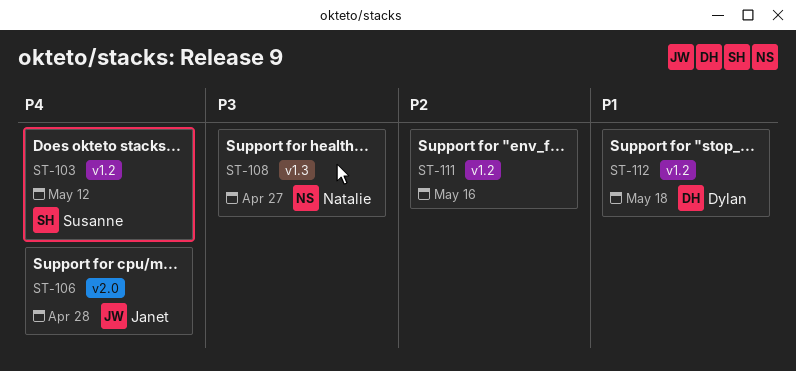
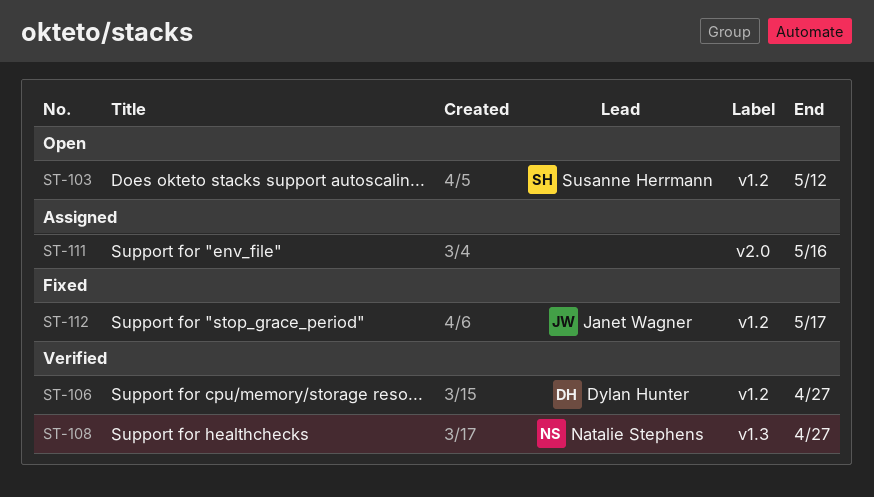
ST-106, owner: Janet Wagner -> Dylan Hunter
ST-106, label: v2.0 -> v1.2
ST-106, due: Apr 28 -> Apr 27
ST-111, label: v1.2 -> v2.0
ST-112, owner: Dylan Hunter -> Janet Wagner
ST-112, due: May 18 -> May 17

